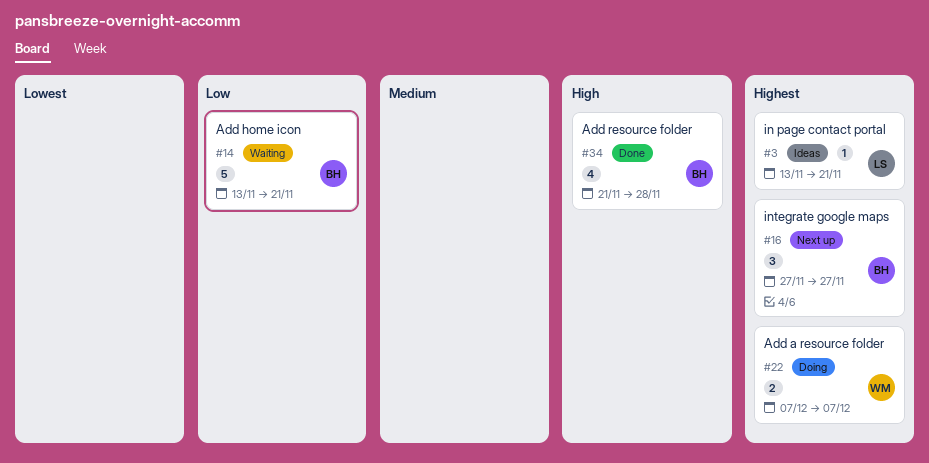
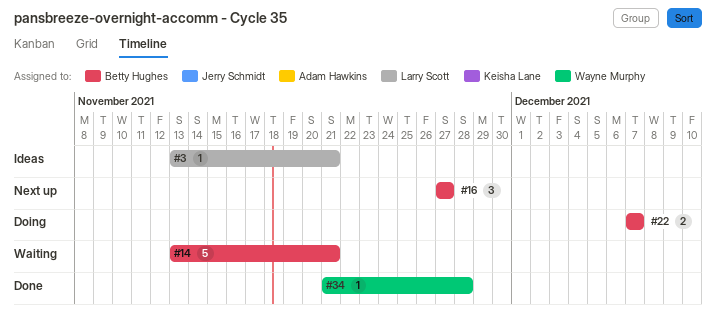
#22, owner: Wayne Murphy -> Betty Hughes
#34, owner: Betty Hughes -> Wayne Murphy
#34, estimate: 4 -> 1

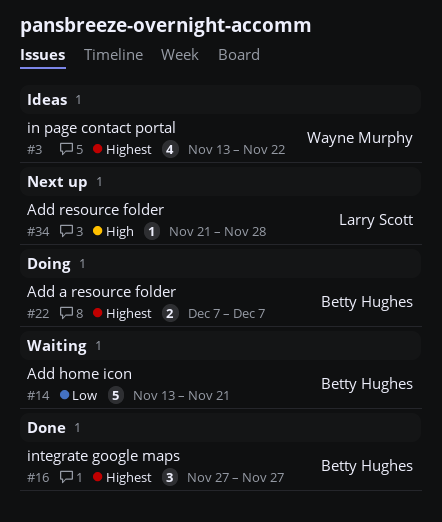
#3, owner: Larry Scott -> Wayne Murphy
#3, estimate: 1 -> 4
#3, due: Nov 21 -> Nov 22
#16, status: Next up -> Done
#34, status: Done -> Next up
#34, owner: Wayne Murphy -> Larry Scott

